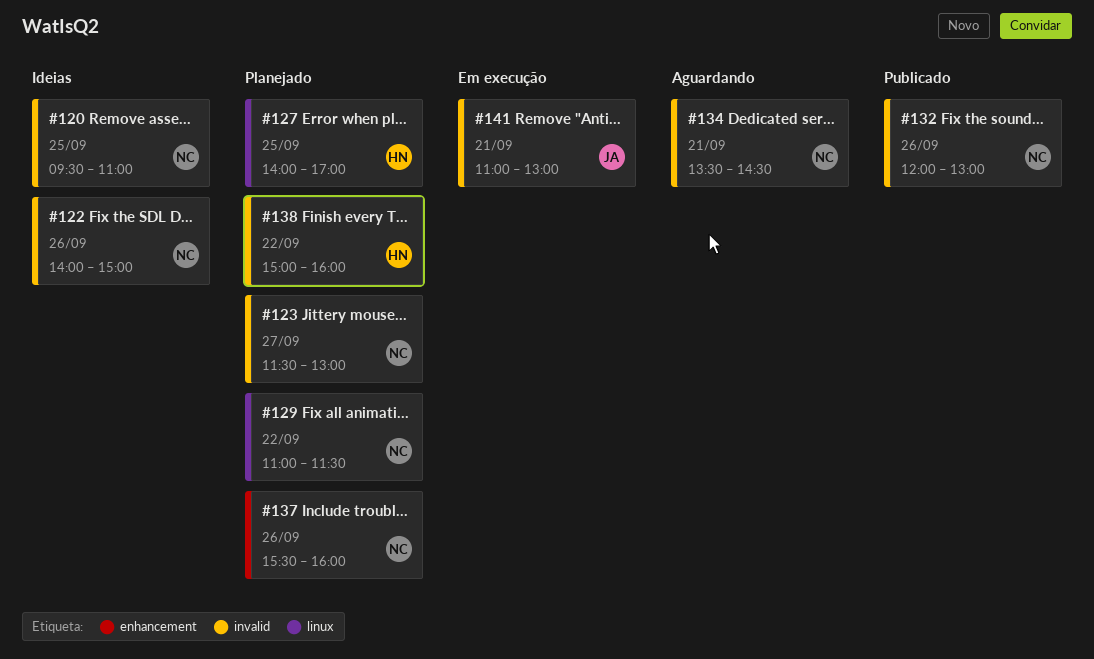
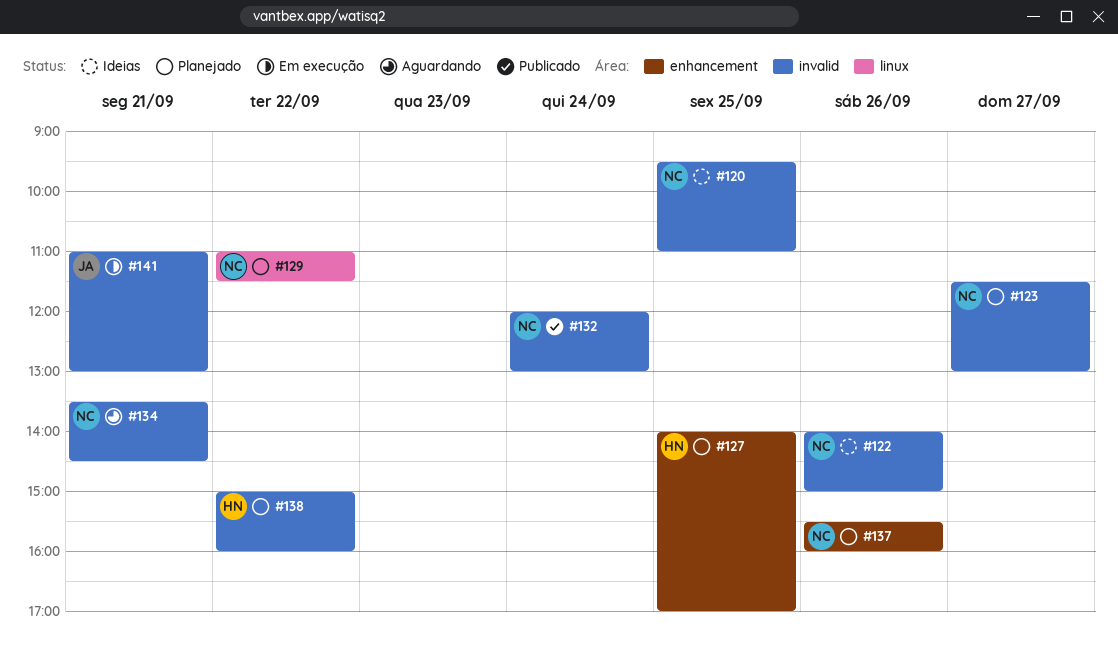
#127, label: linux -> enhancement
#132, day: Sep 26 -> Sep 24

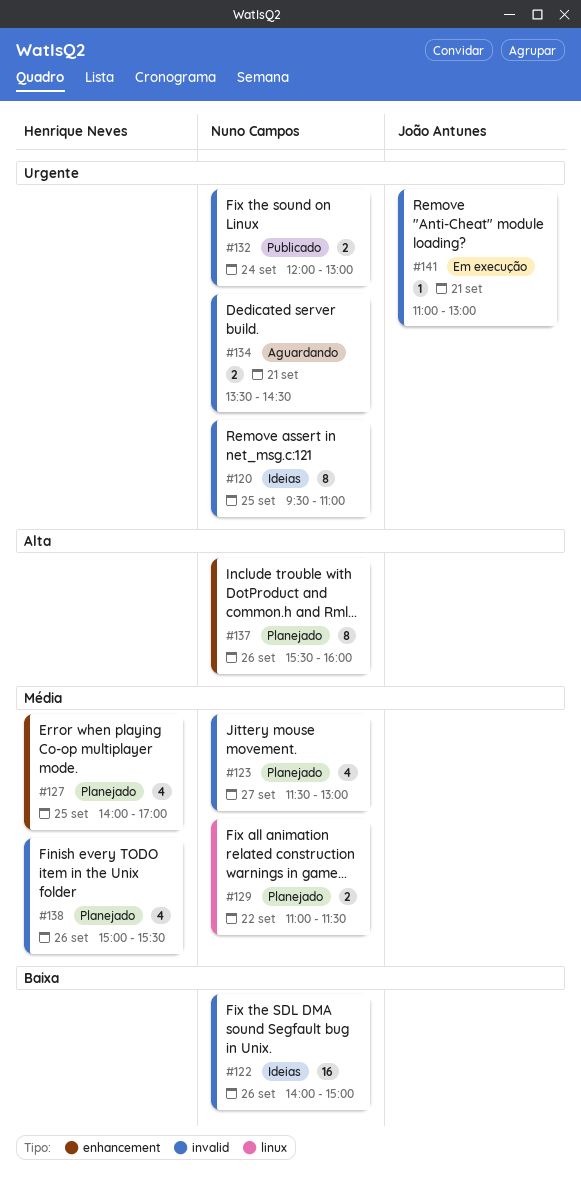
#138, day: Sep 22 -> Sep 26
#138, ends: 16:00 -> 15:30

